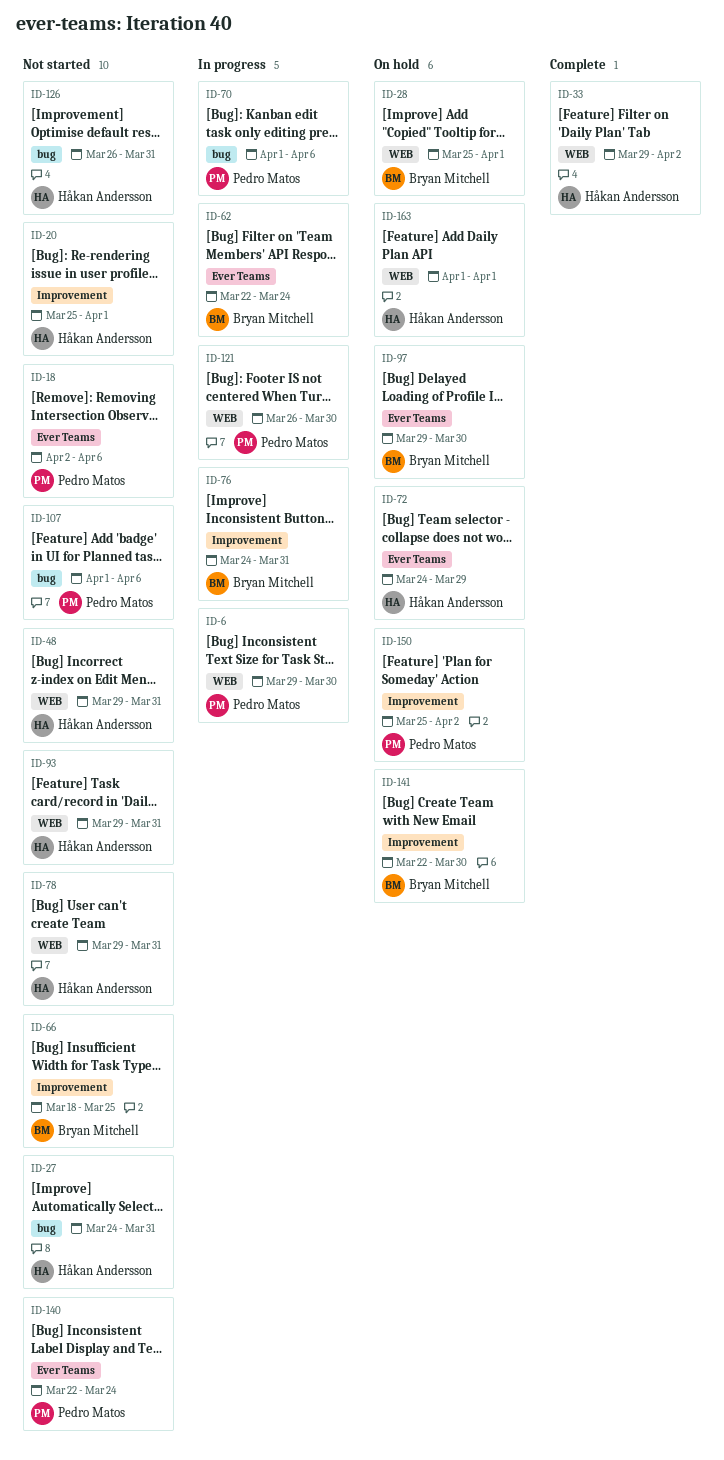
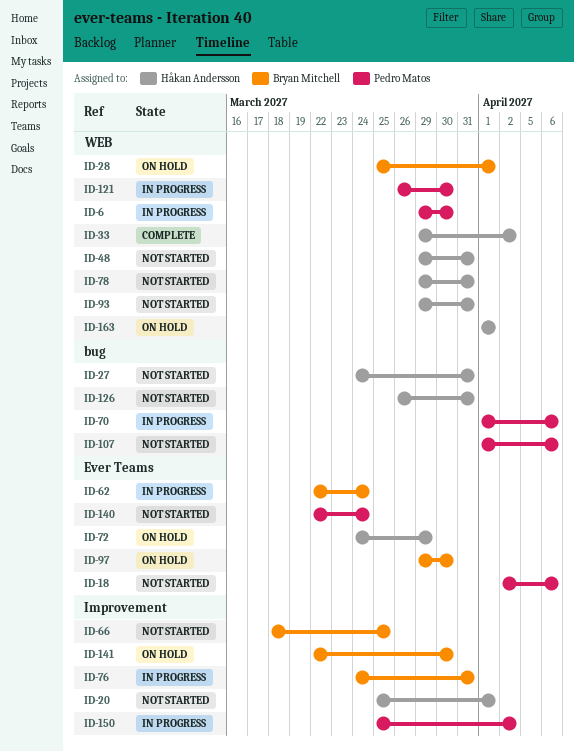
ID-150, status: On hold -> In progress

